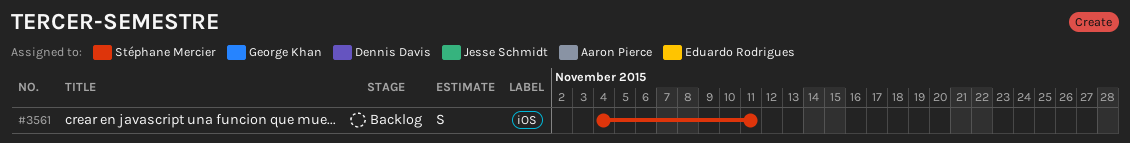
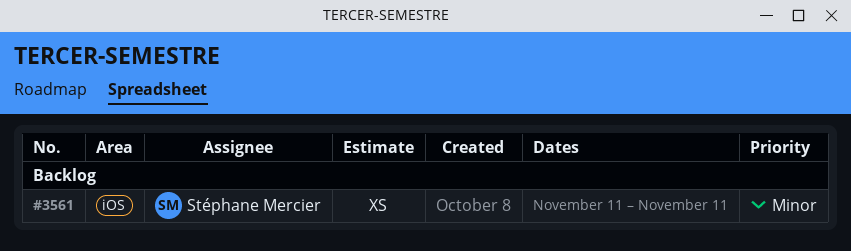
#3561, estimate: S -> XS
#3561, start: Nov 4 -> Nov 11

